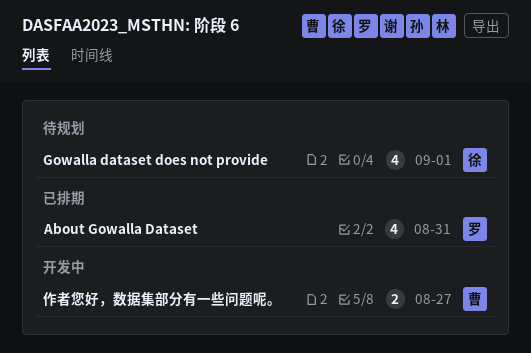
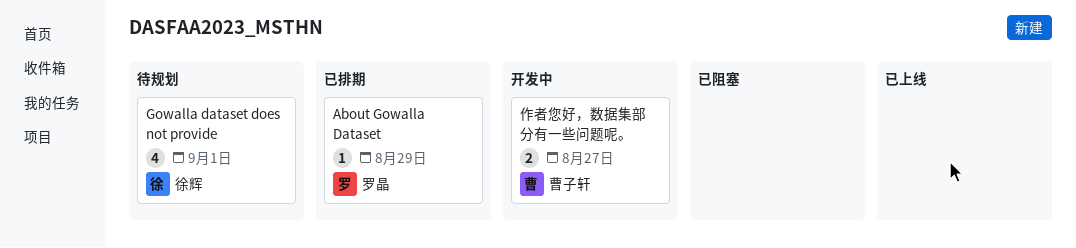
About Gowalla Dataset, estimate: 4 -> 1
About Gowalla Dataset, due: Aug 31 -> Aug 29

